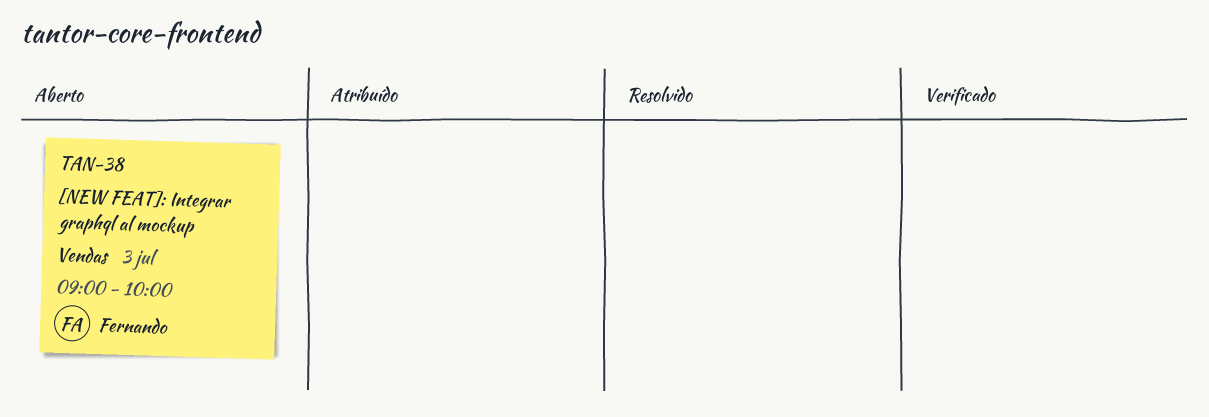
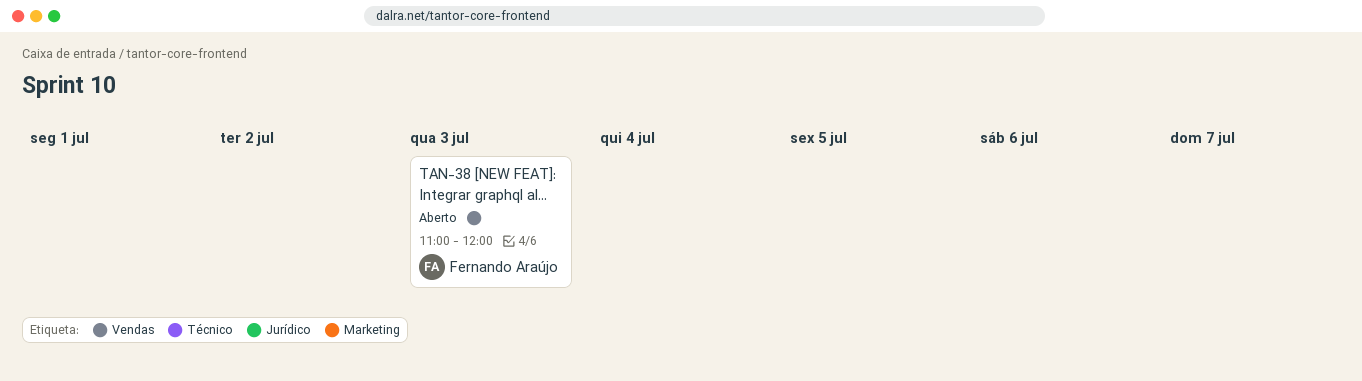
TAN-38, begins: 09:00 -> 11:00
TAN-38, ends: 10:00 -> 12:00

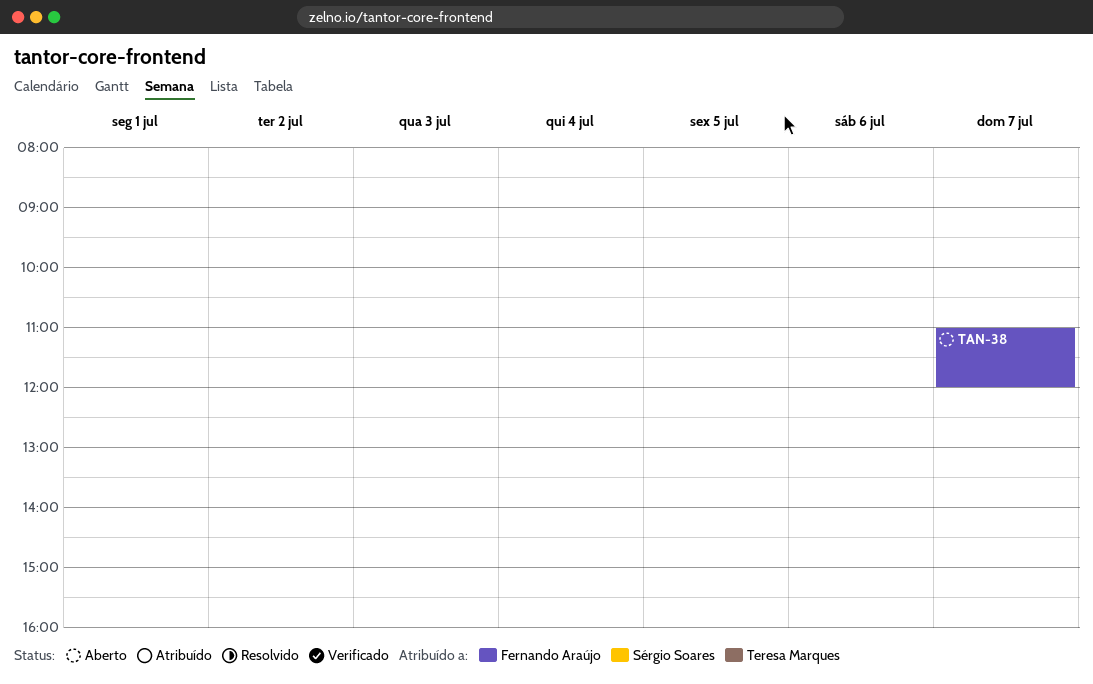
TAN-38, day: Jul 3 -> Jul 7

